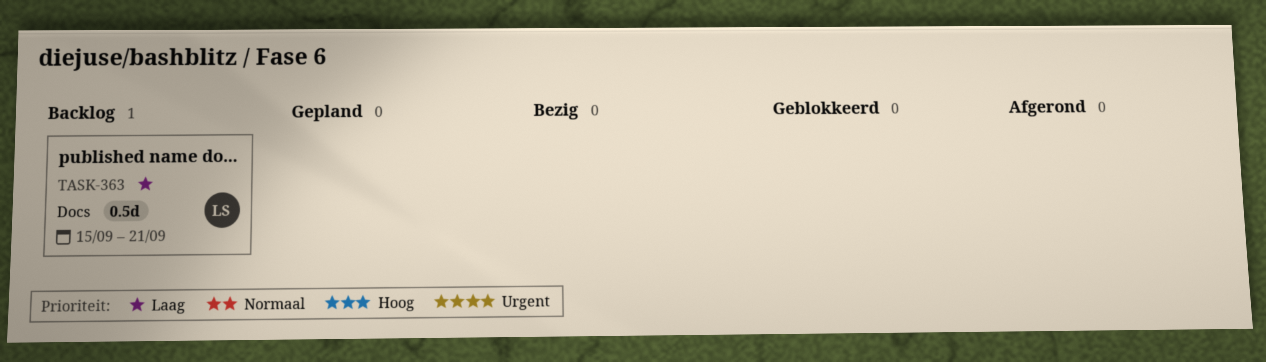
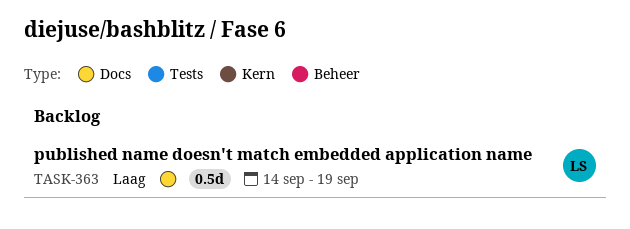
TASK-363, start: Sep 15 -> Sep 14
TASK-363, due: Sep 21 -> Sep 19

